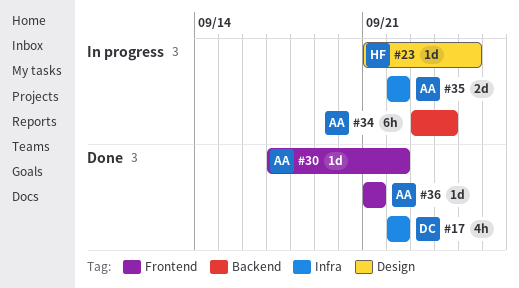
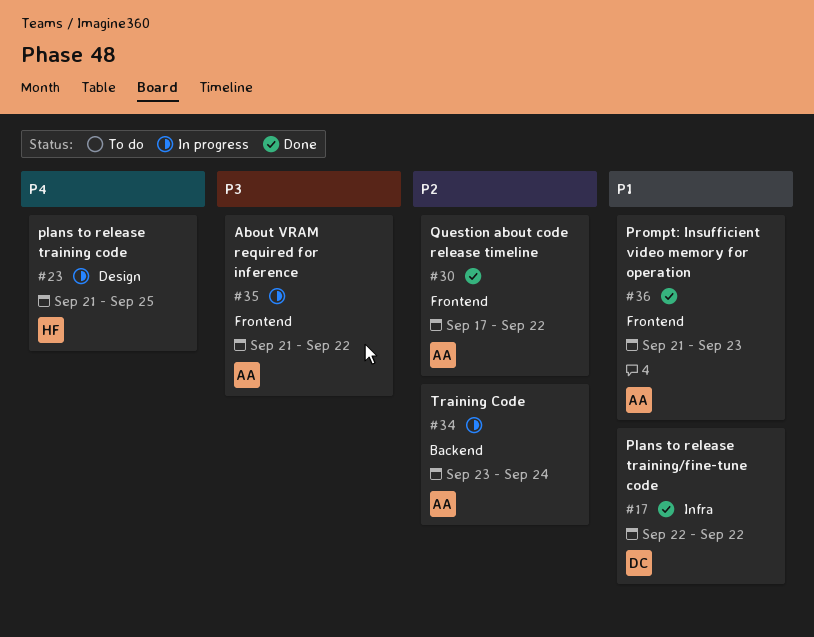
#35, label: Infra -> Frontend
#35, start: Sep 22 -> Sep 21
#36, due: Sep 21 -> Sep 23

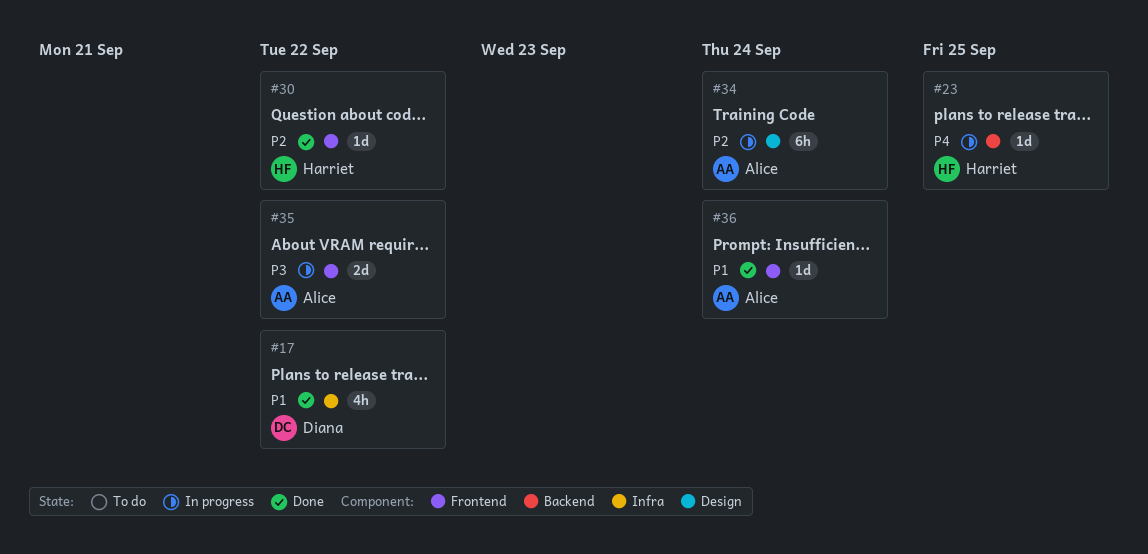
#23, label: Design -> Backend
#30, owner: Alice -> Harriet
#34, label: Backend -> Design
#36, due: Sep 23 -> Sep 24

